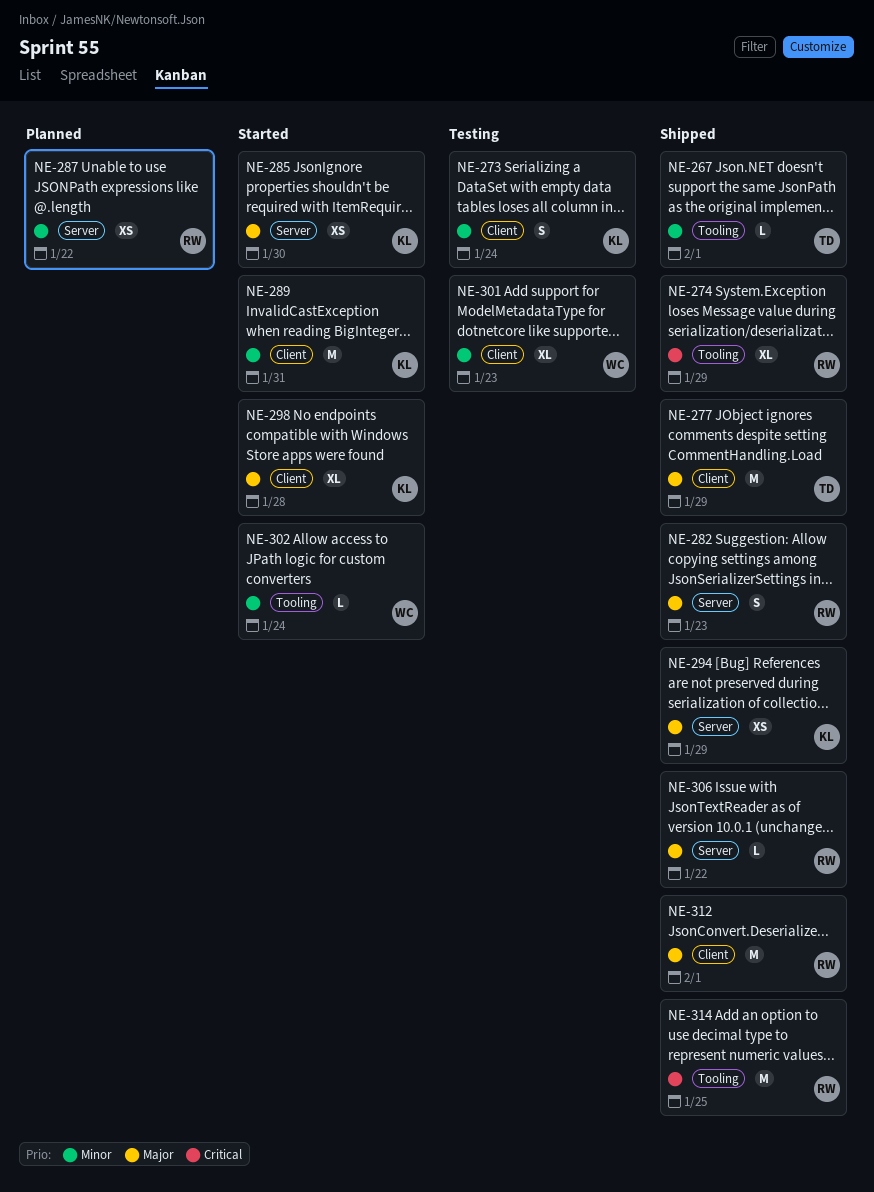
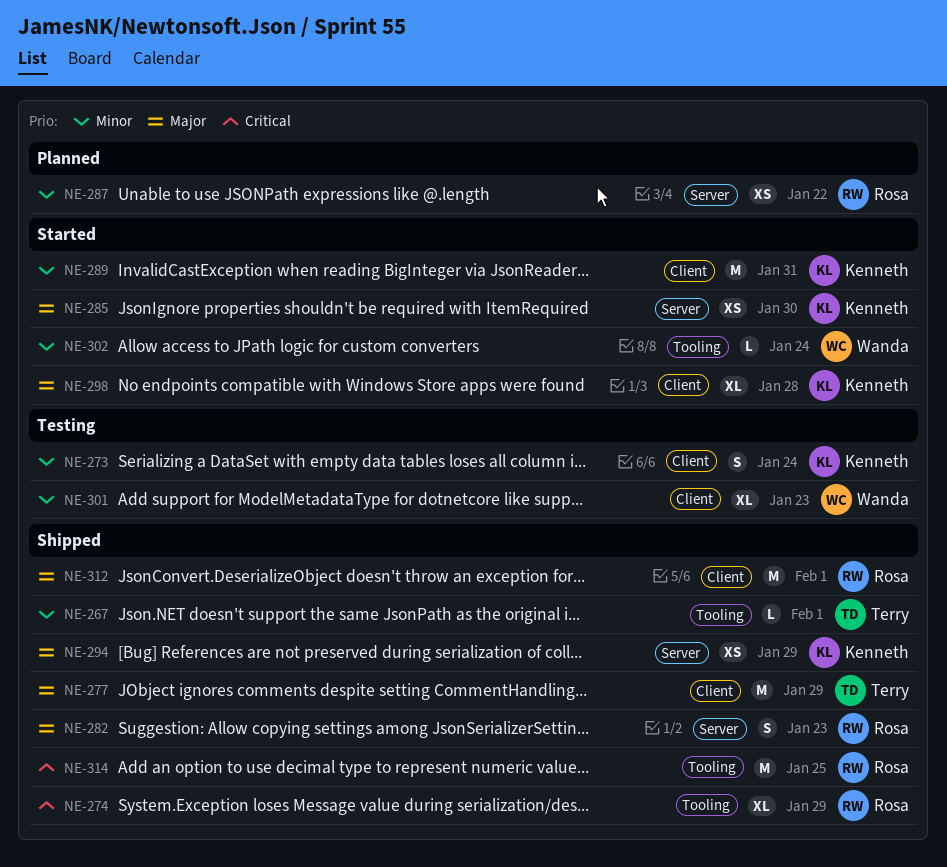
NE-306: present -> none

